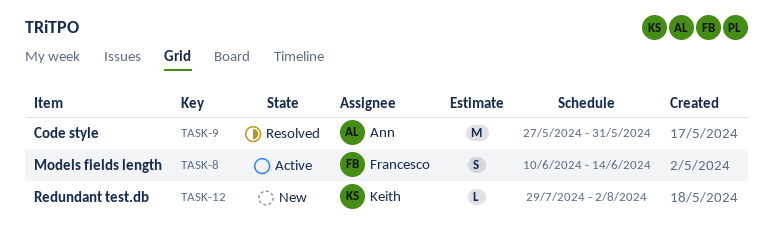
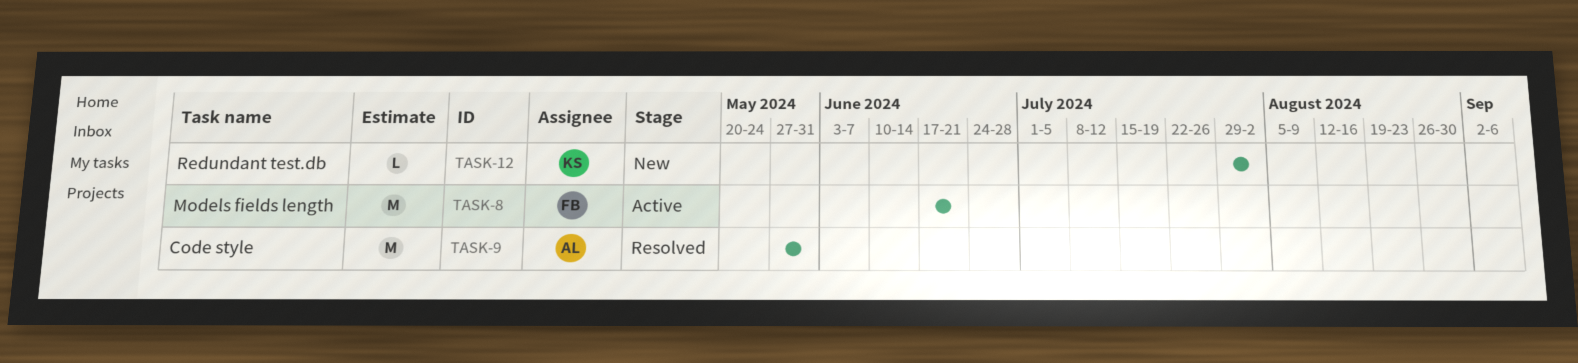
TASK-8, estimate: S -> M
TASK-8, start: Jun 10 -> Jun 17
TASK-8, due: Jun 14 -> Jun 21

